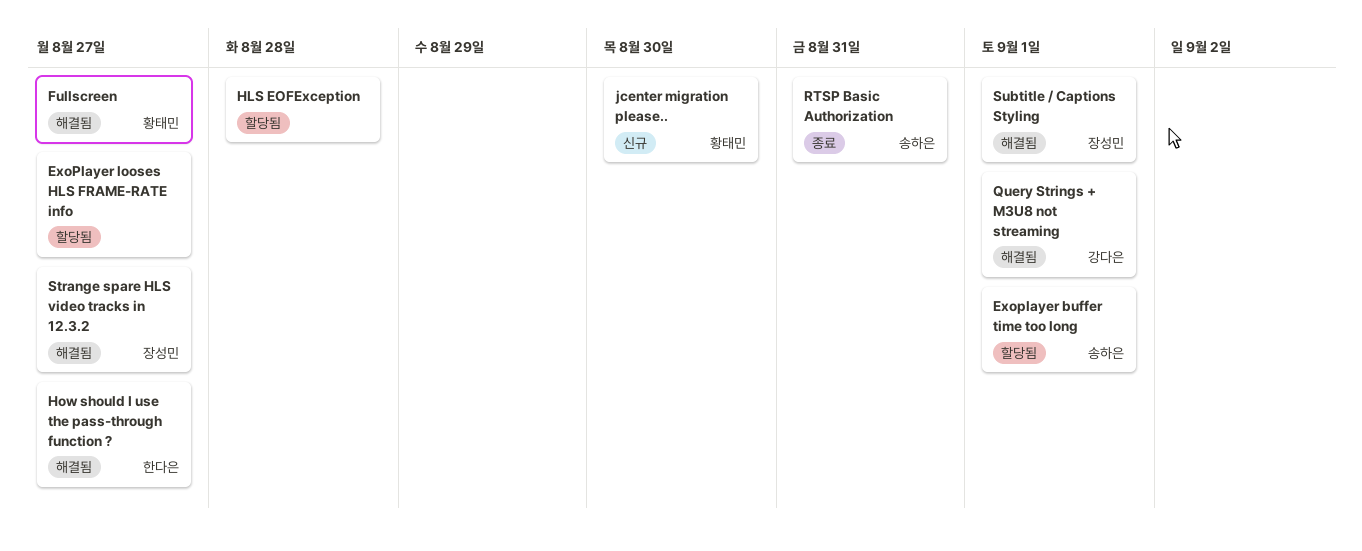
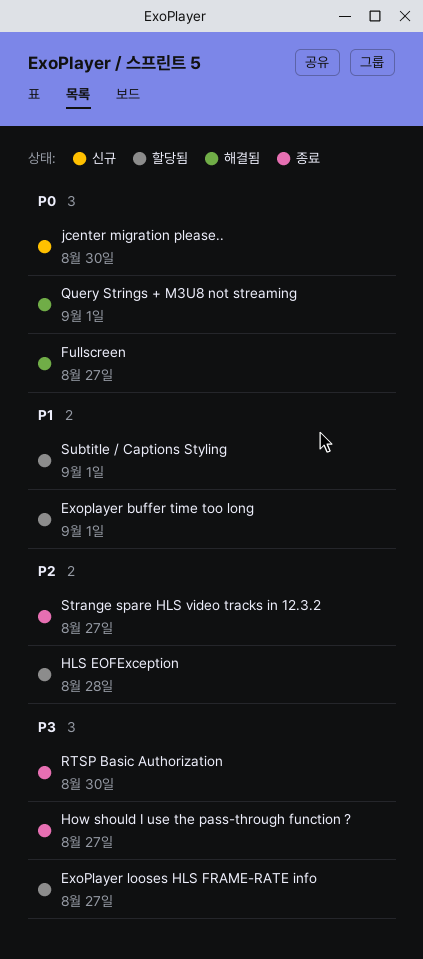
How should I use the pass-through function？, status: 해결됨 -> 종료
RTSP Basic Authorization, due: Aug 31 -> Aug 30
Strange spare HLS video tracks in 12.3.2, status: 해결됨 -> 종료
Subtitle / Captions Styling, status: 해결됨 -> 할당됨

